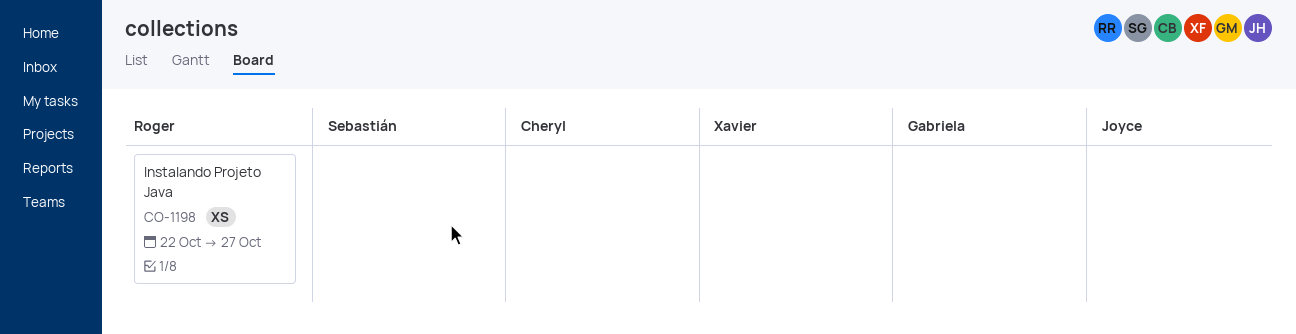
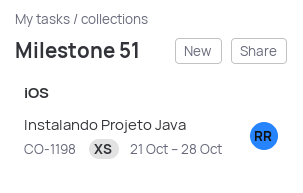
CO-1198, start: Oct 22 -> Oct 21
CO-1198, due: Oct 27 -> Oct 28

